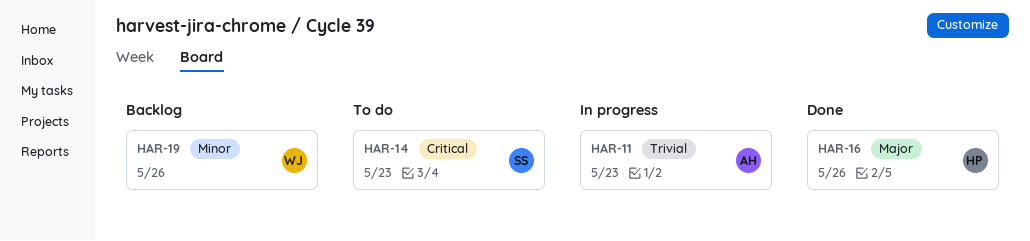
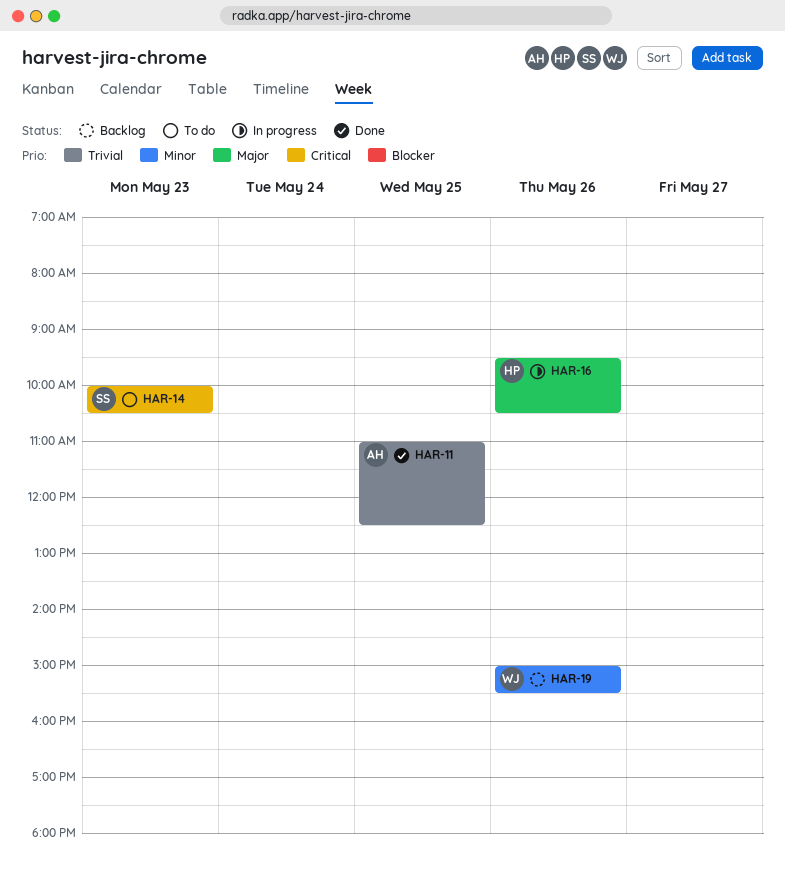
HAR-11, status: In progress -> Done
HAR-11, day: May 23 -> May 25
HAR-16, status: Done -> In progress

